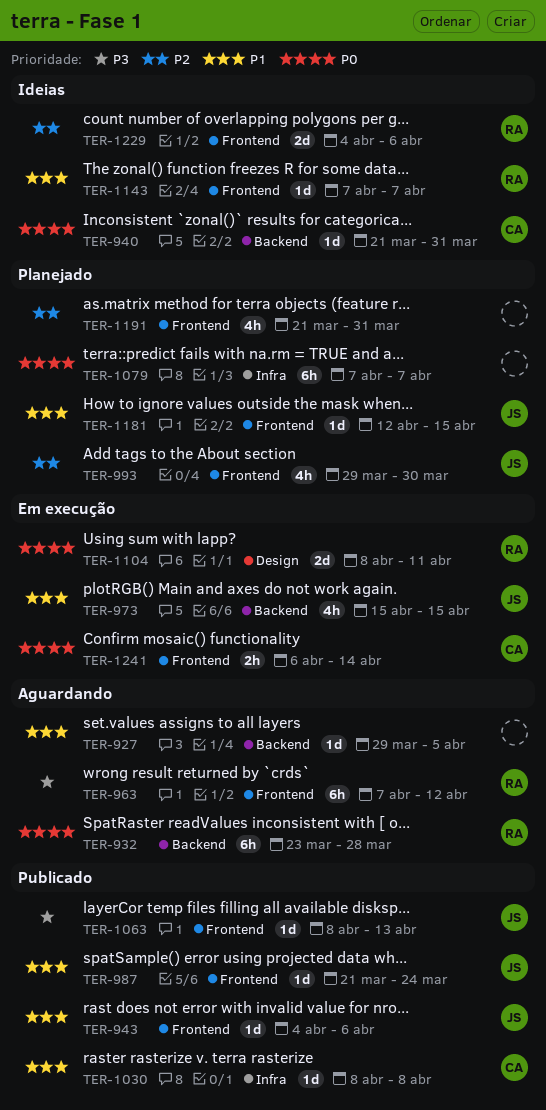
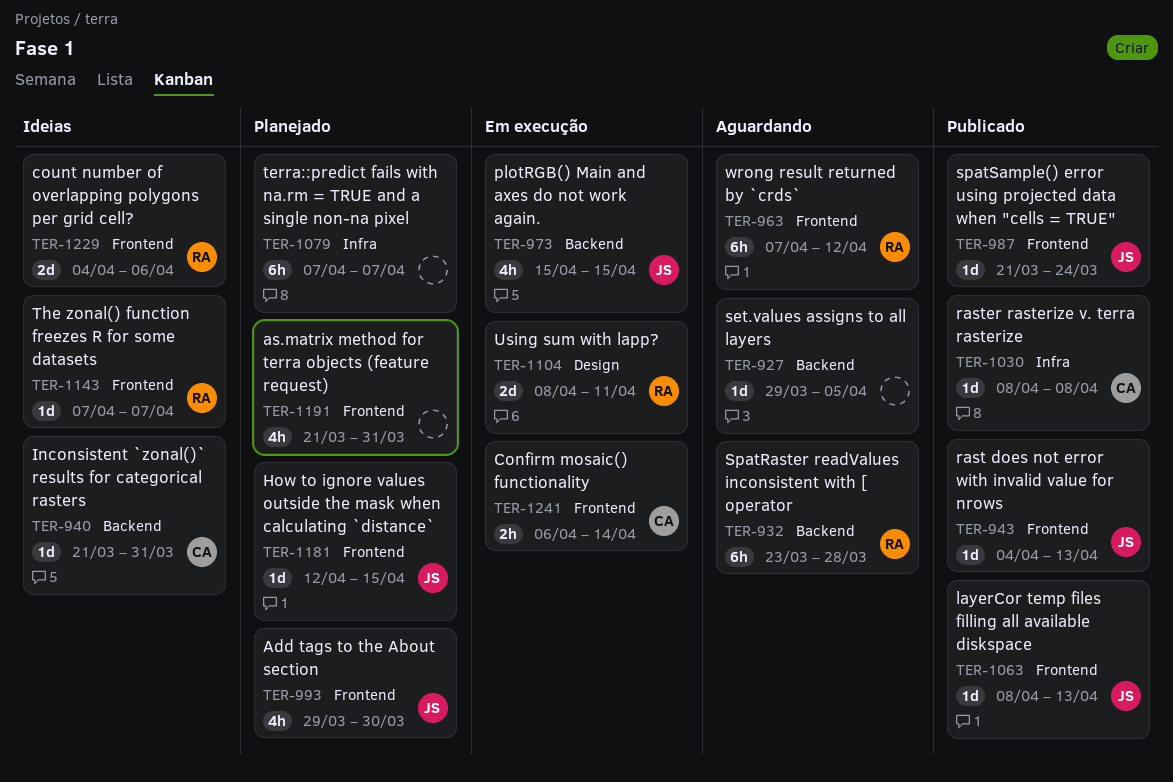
TER-943, due: Apr 6 -> Apr 13

